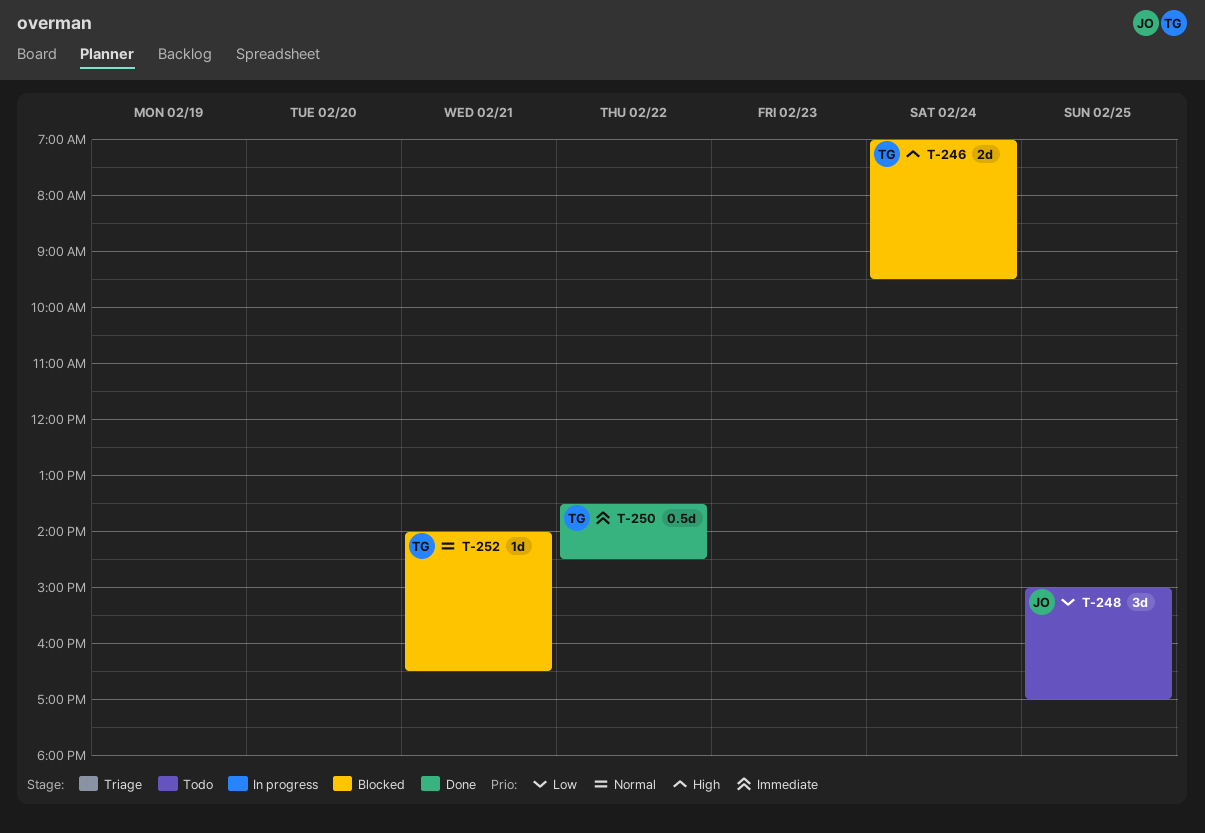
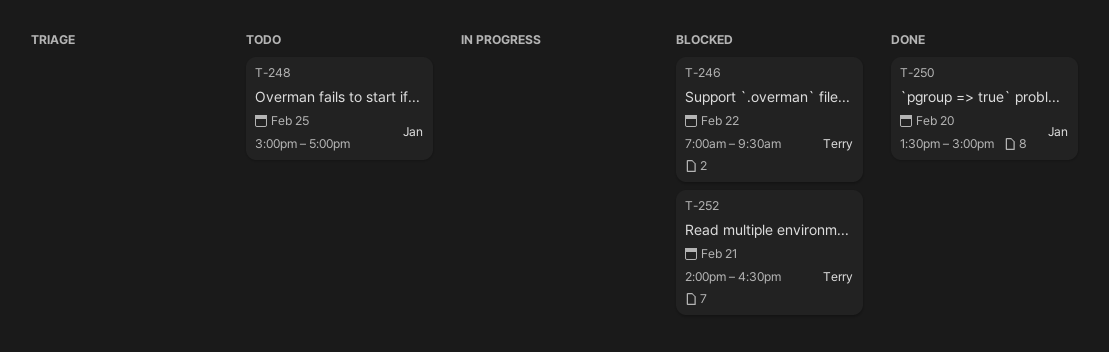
T-246, day: Feb 24 -> Feb 22
T-250, owner: Terry -> Jan
T-250, day: Feb 22 -> Feb 20
T-250, ends: 14:30 -> 15:00

